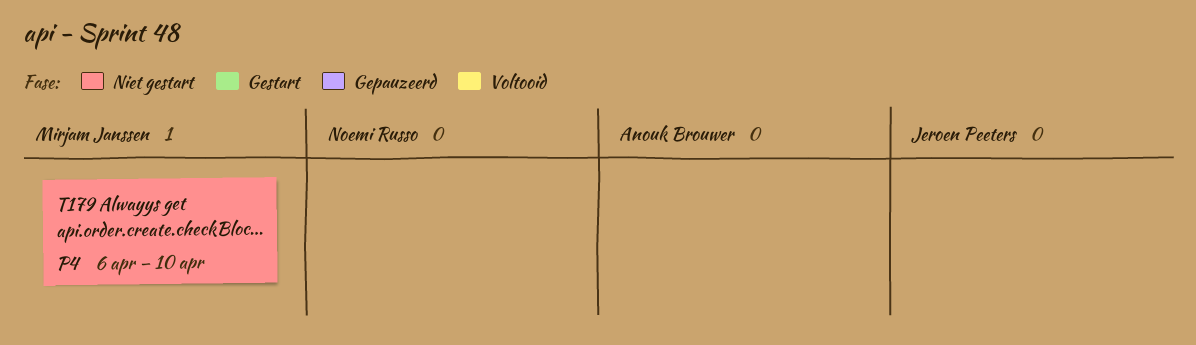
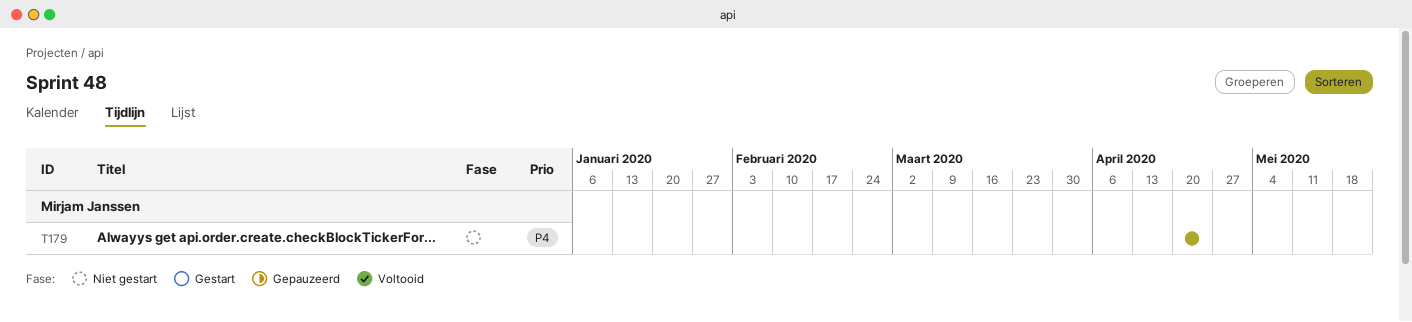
T179, start: Apr 6 -> Apr 20
T179, due: Apr 10 -> Apr 24

